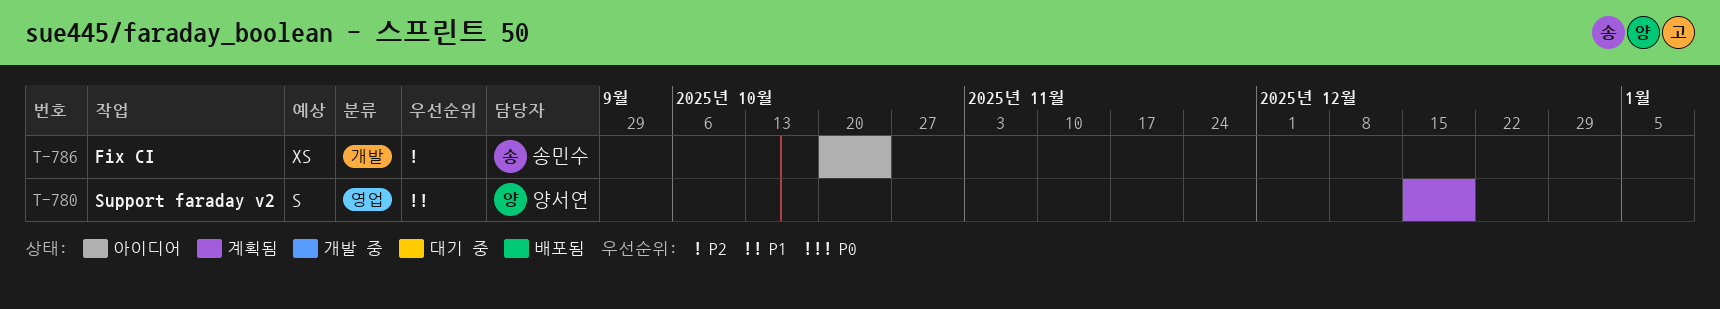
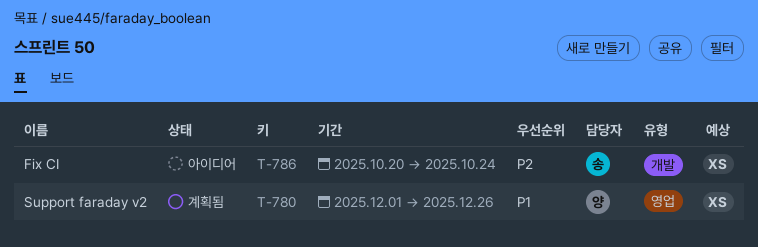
T-780, estimate: S -> XS
T-780, start: Dec 15 -> Dec 1
T-780, due: Dec 19 -> Dec 26

